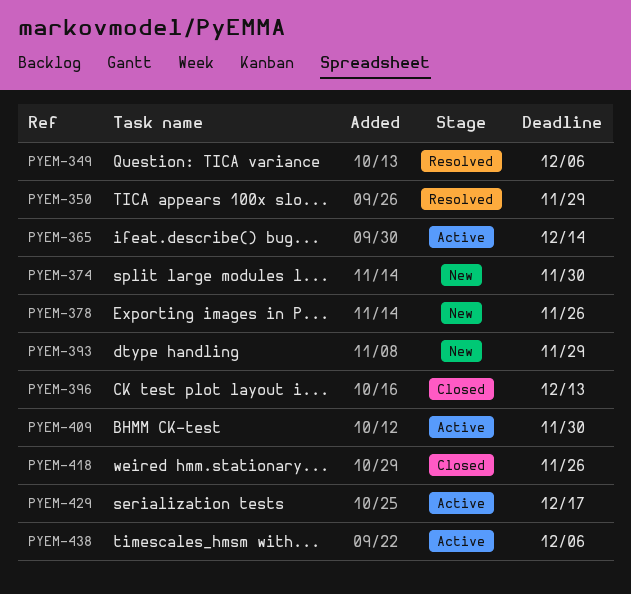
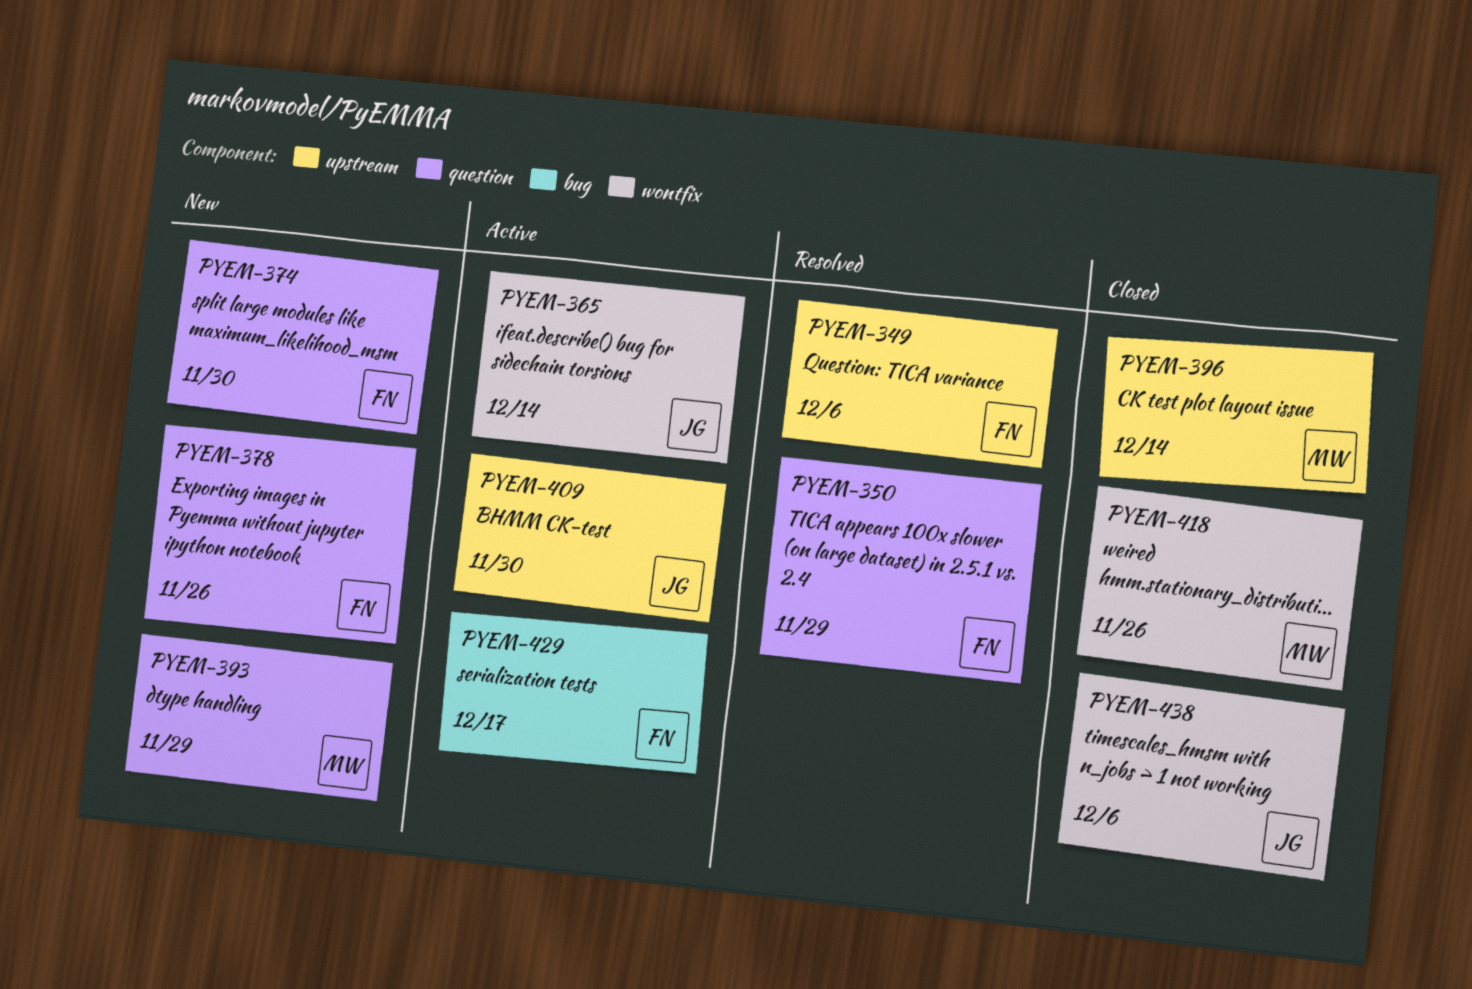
PYEM-396, due: Dec 13 -> Dec 14
PYEM-438, status: Active -> Closed

